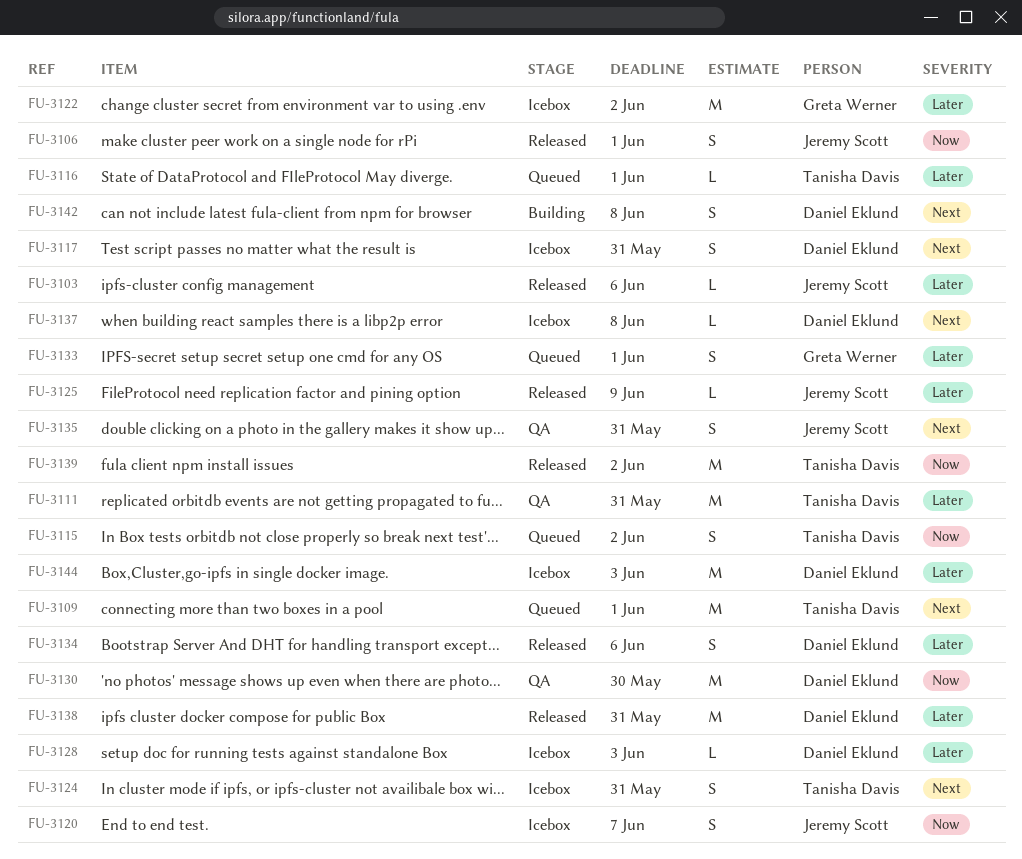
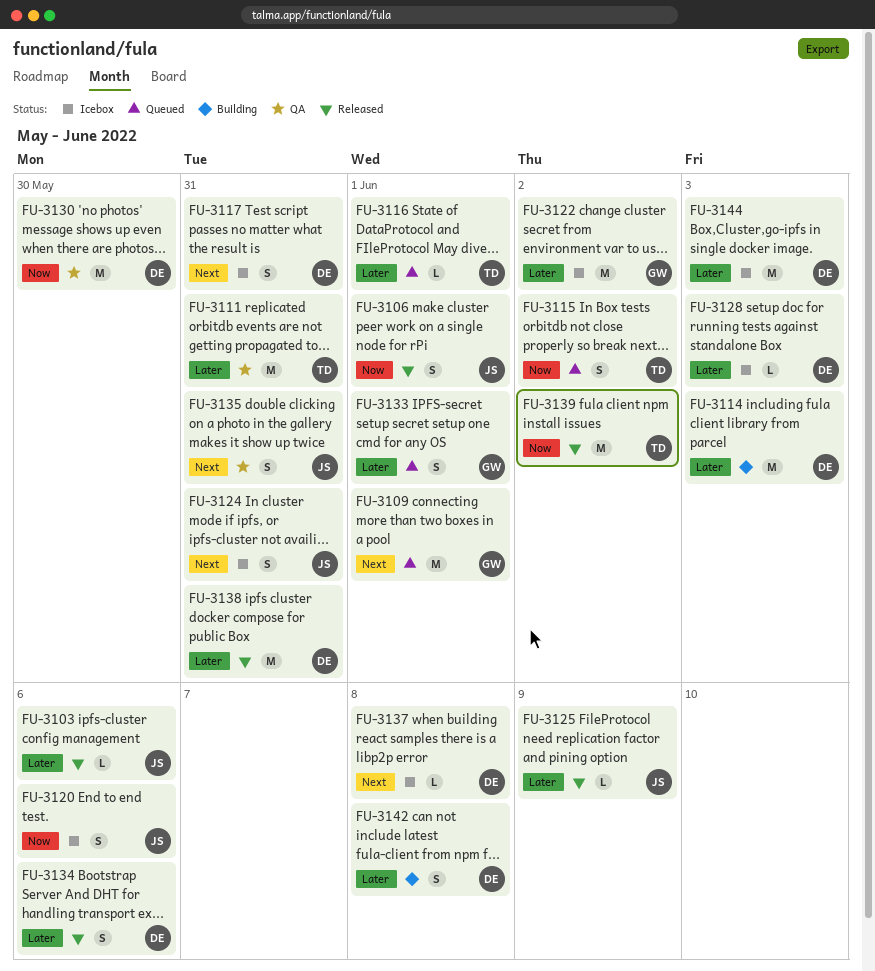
FU-3109, owner: Tanisha Davis -> Greta Werner
FU-3114: none -> present
FU-3120, due: Jun 7 -> Jun 6
FU-3124, owner: Tanisha Davis -> Jeremy Scott
FU-3142, priority: Next -> Later

